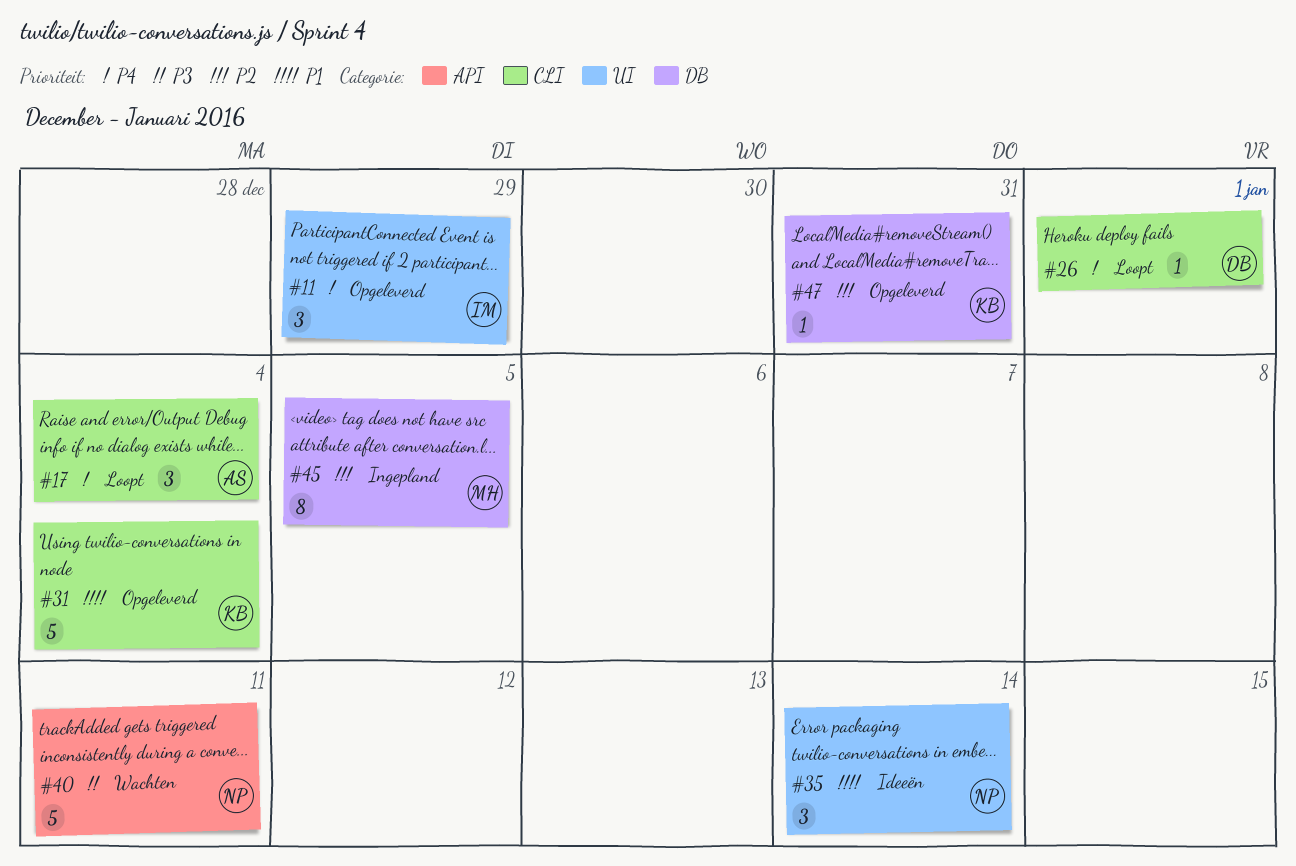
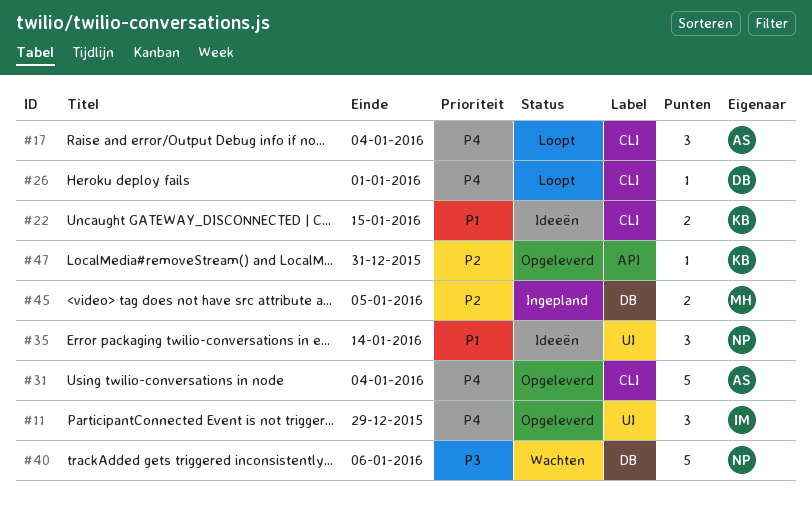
#22: none -> present
#31, owner: KB -> AS
#31, priority: P1 -> P4
#40, label: API -> DB
#40, due: Jan 11 -> Jan 6
#45, estimate: 8 -> 2
#47, label: DB -> API

